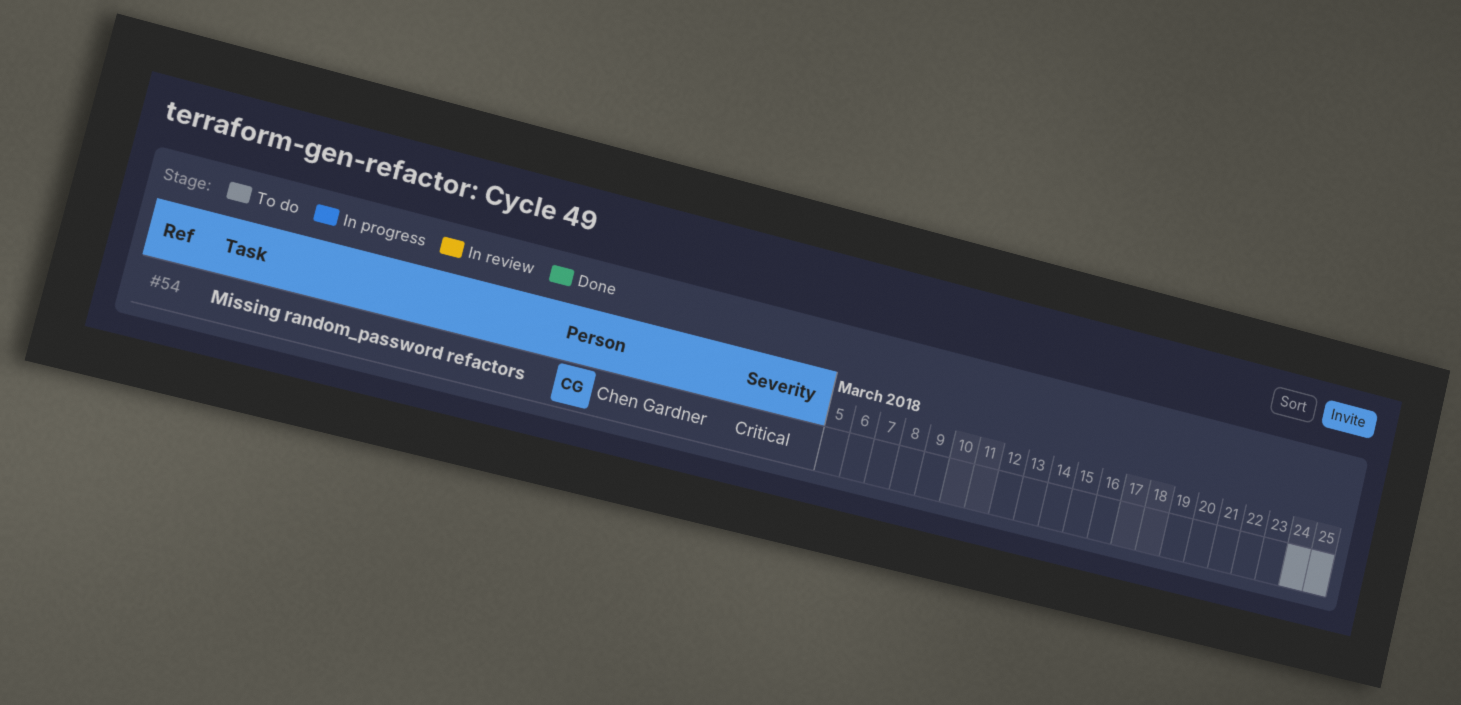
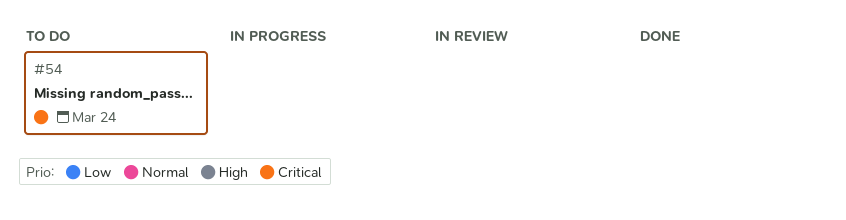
#54, due: Mar 25 -> Mar 24

